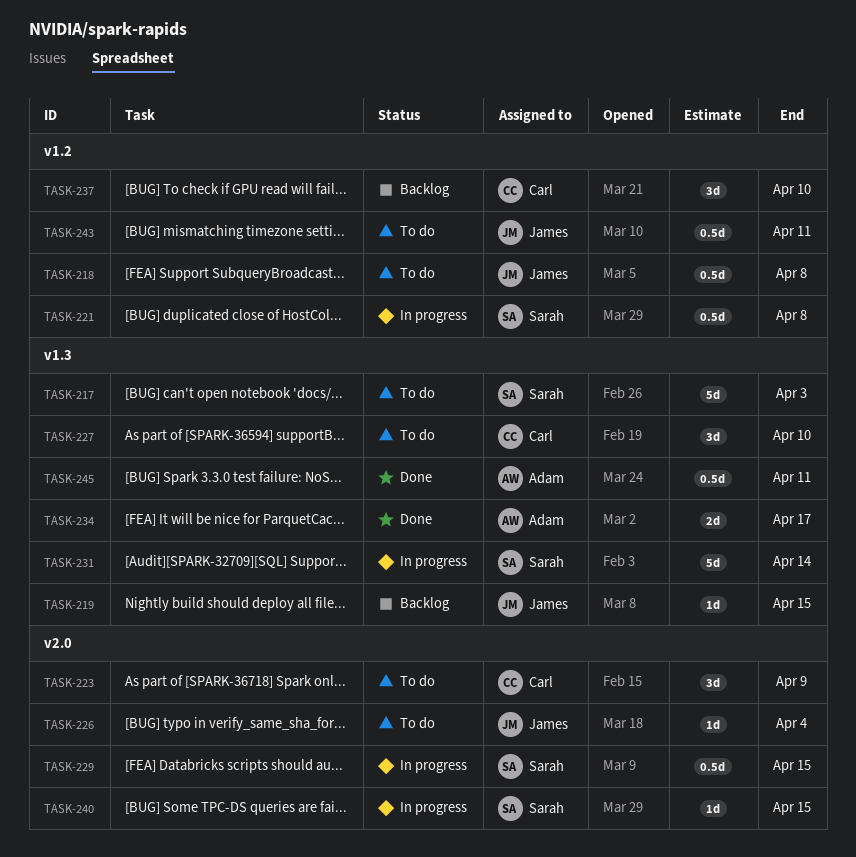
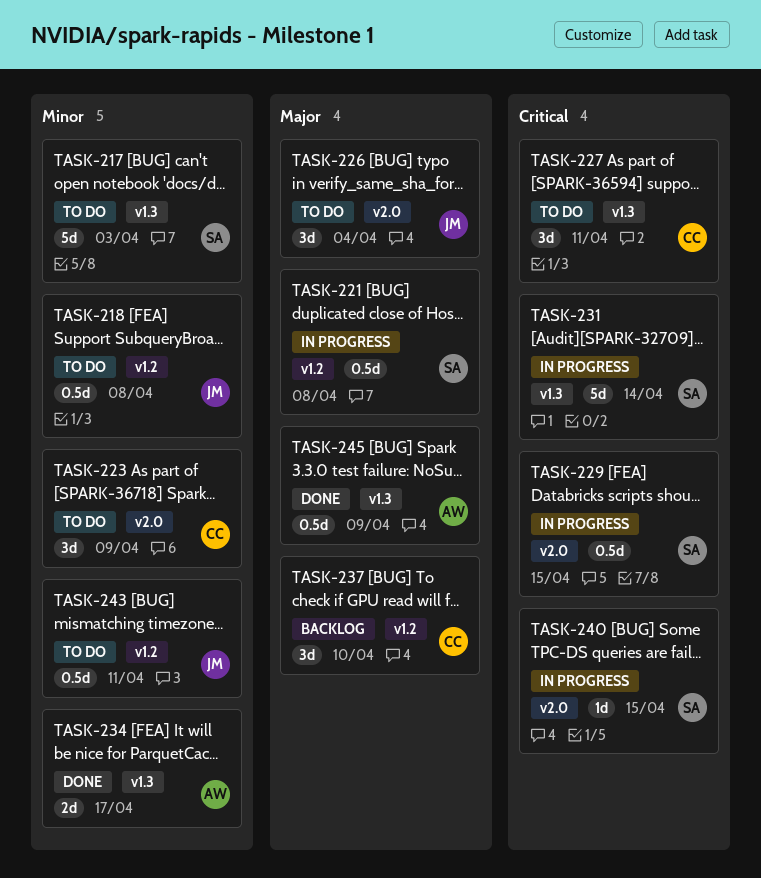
TASK-219: present -> none
TASK-226, estimate: 1d -> 3d
TASK-227, due: Apr 10 -> Apr 11
TASK-245, due: Apr 11 -> Apr 9

